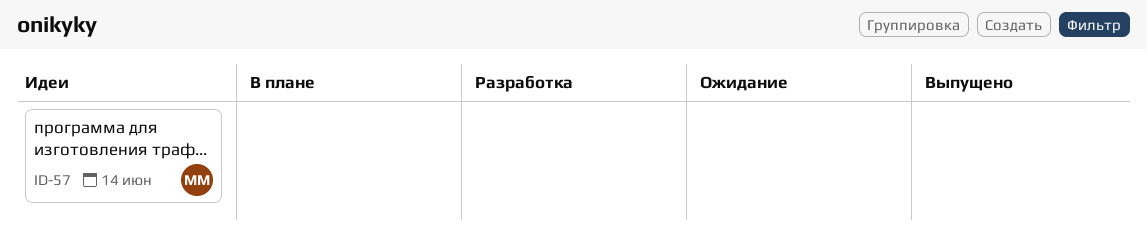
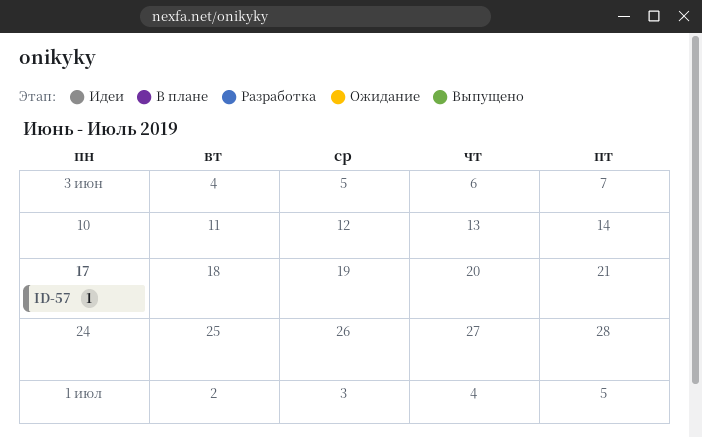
ID-57, due: Jun 14 -> Jun 17

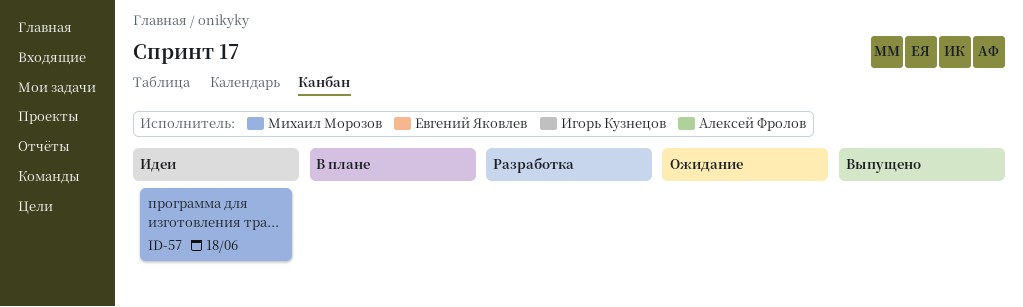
ID-57, due: Jun 17 -> Jun 18

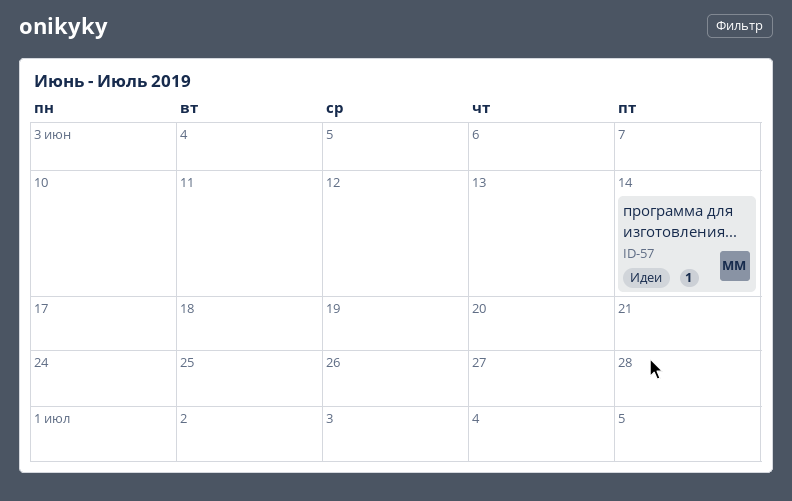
ID-57, due: Jun 18 -> Jun 14

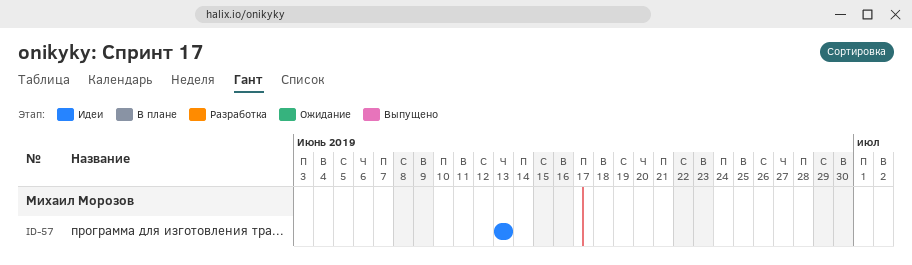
ID-57, due: Jun 14 -> Jun 13

